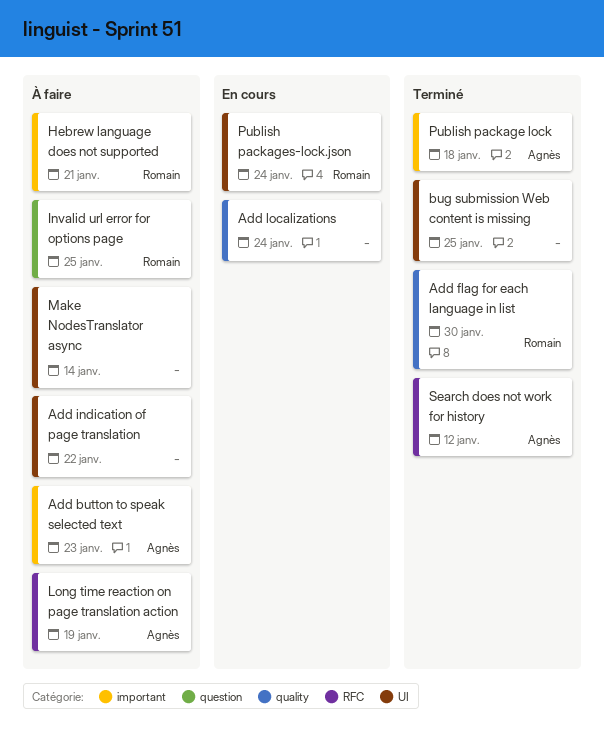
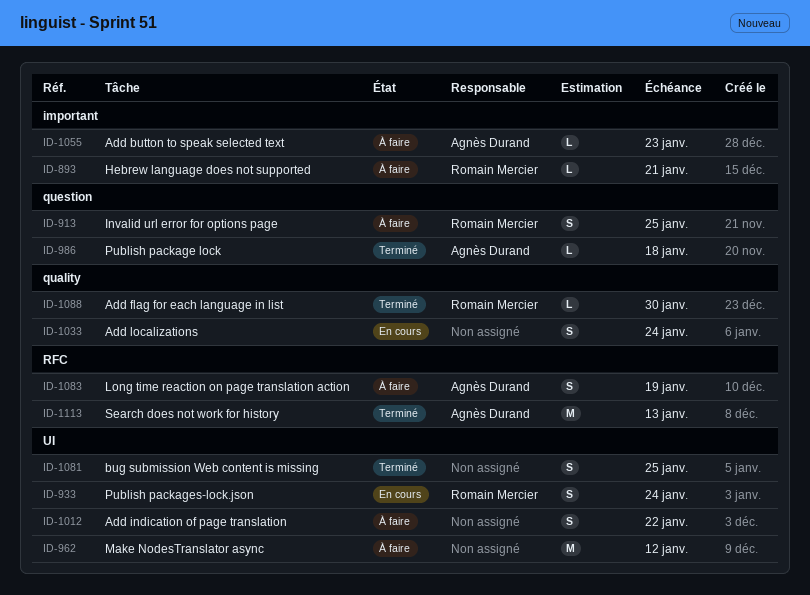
Make NodesTranslator async, due: Jan 14 -> Jan 12
Publish package lock, label: important -> question
Search does not work for history, due: Jan 12 -> Jan 13

